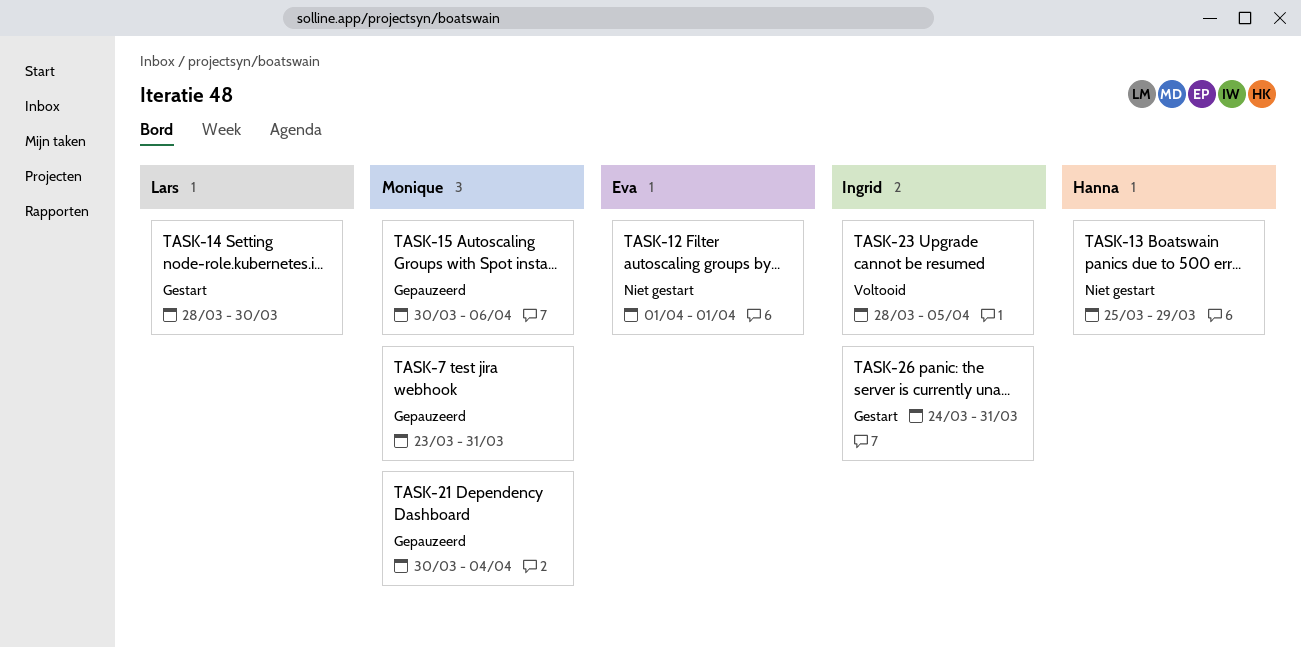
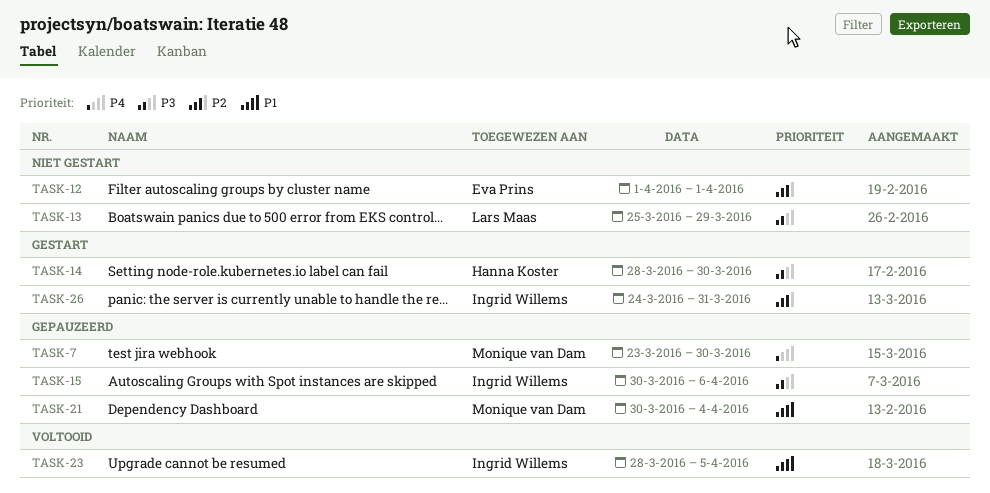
TASK-7, due: Mar 31 -> Mar 30
TASK-13, owner: Hanna Koster -> Lars Maas
TASK-14, owner: Lars Maas -> Hanna Koster
TASK-15, owner: Monique van Dam -> Ingrid Willems

